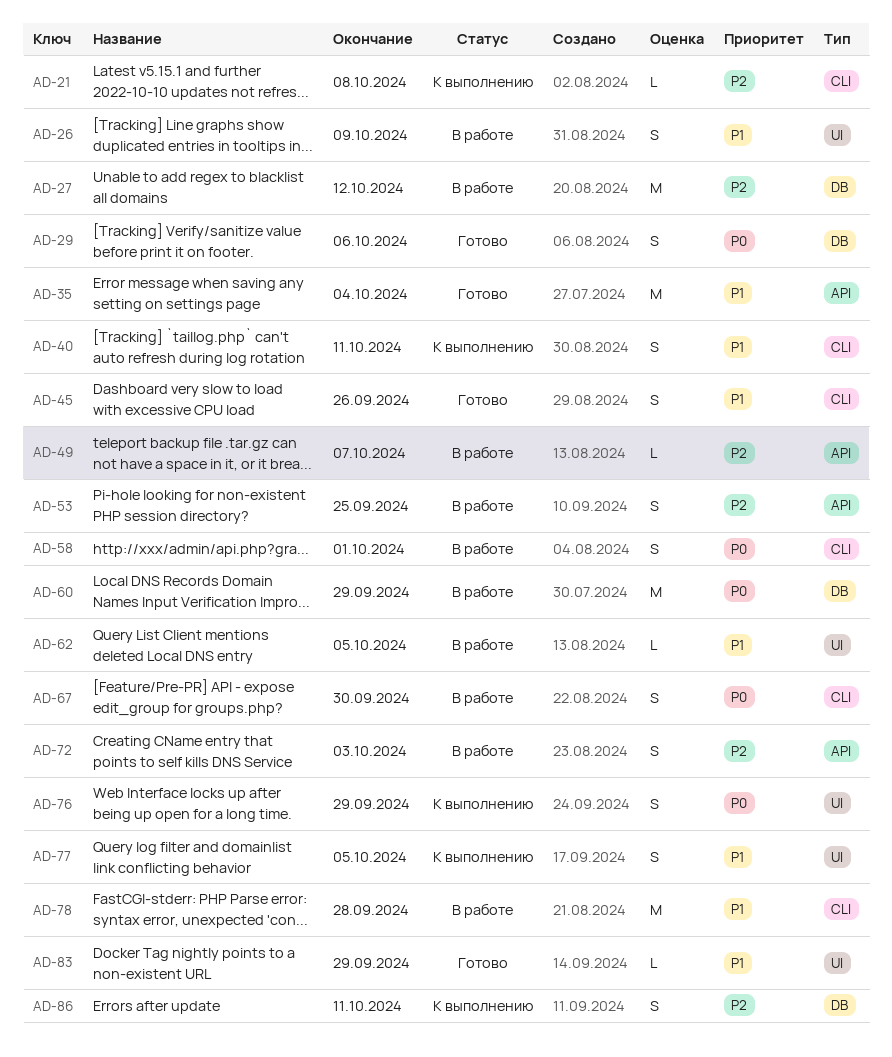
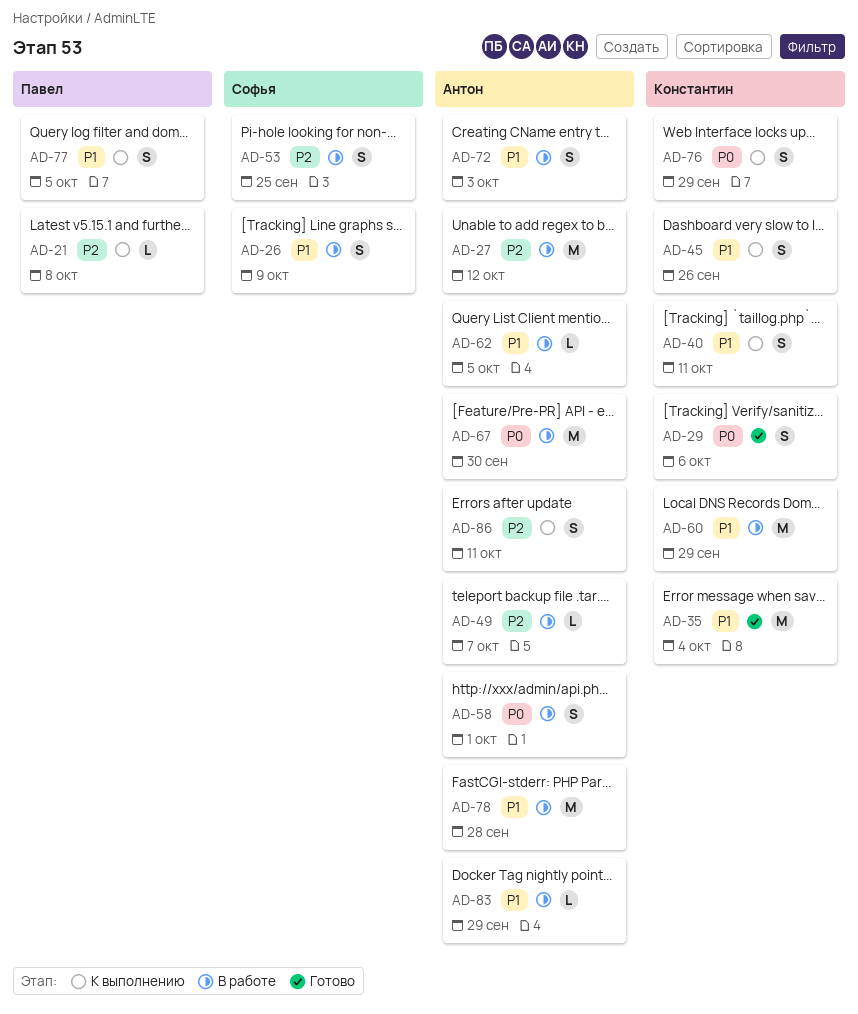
AD-45, status: Готово -> К выполнению
AD-60, priority: P0 -> P1
AD-67, estimate: S -> M
AD-72, priority: P2 -> P1
AD-83, status: Готово -> В работе

